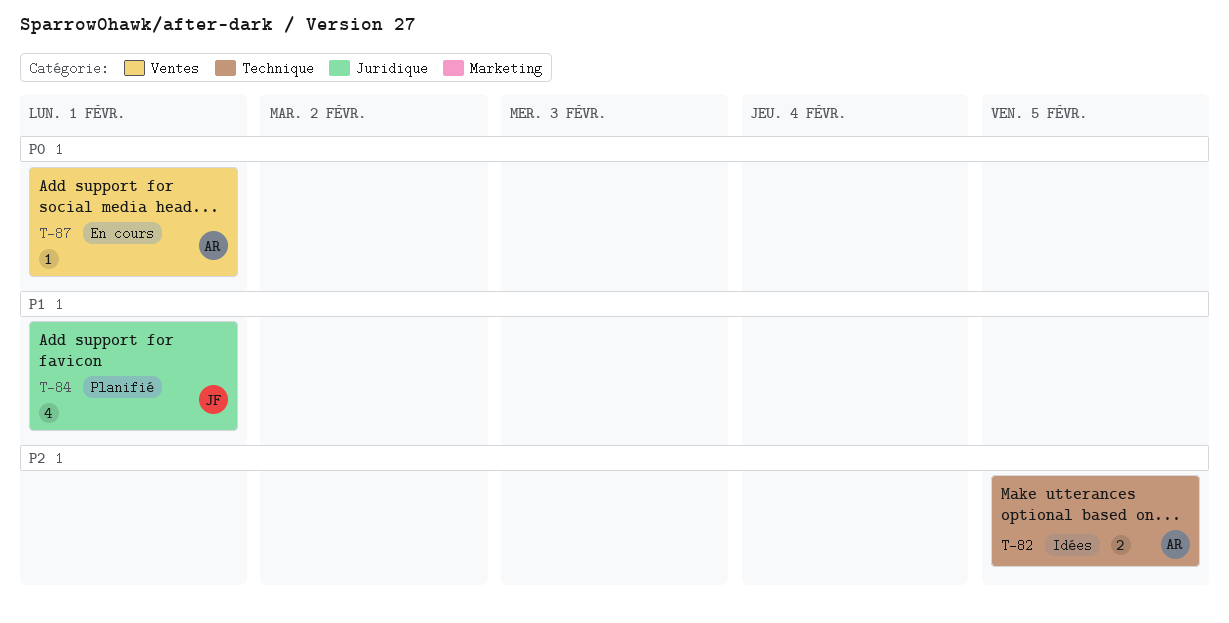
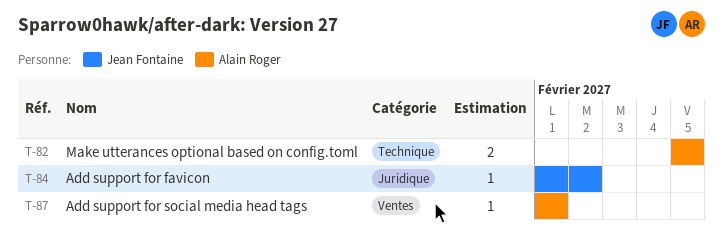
T-84, estimate: 4 -> 1
T-84, due: Feb 1 -> Feb 2

